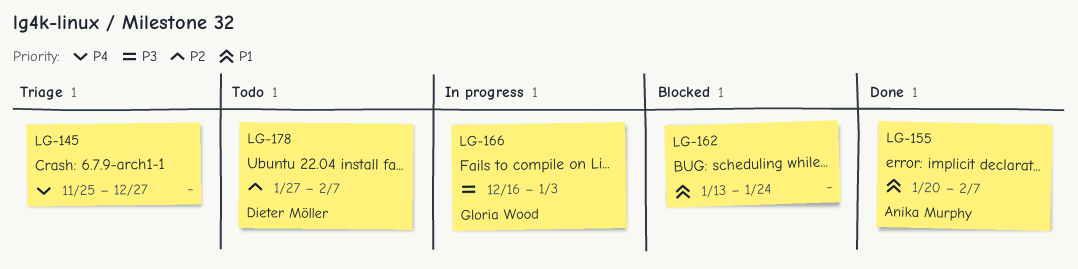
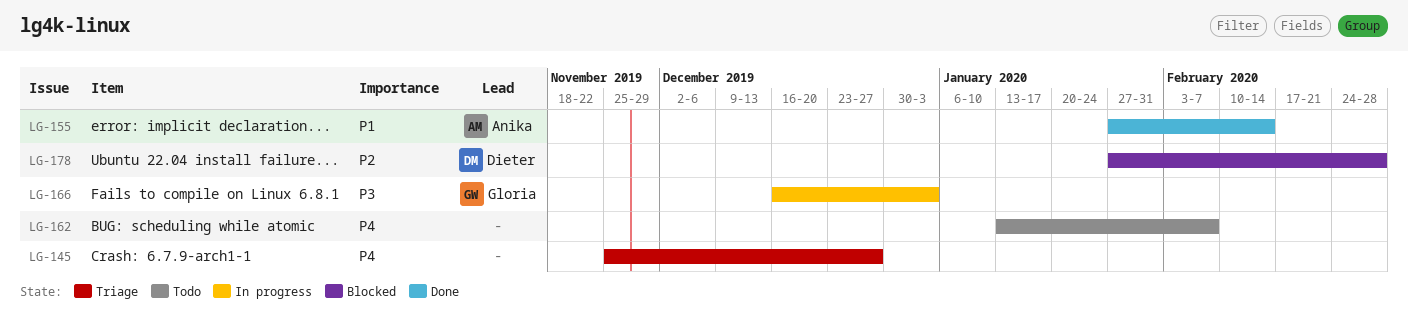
LG-155, start: Jan 20 -> Jan 27
LG-155, due: Feb 7 -> Feb 14
LG-162, status: Blocked -> Todo
LG-162, priority: P1 -> P4
LG-162, due: Jan 24 -> Feb 7
LG-178, status: Todo -> Blocked
LG-178, due: Feb 7 -> Feb 28

